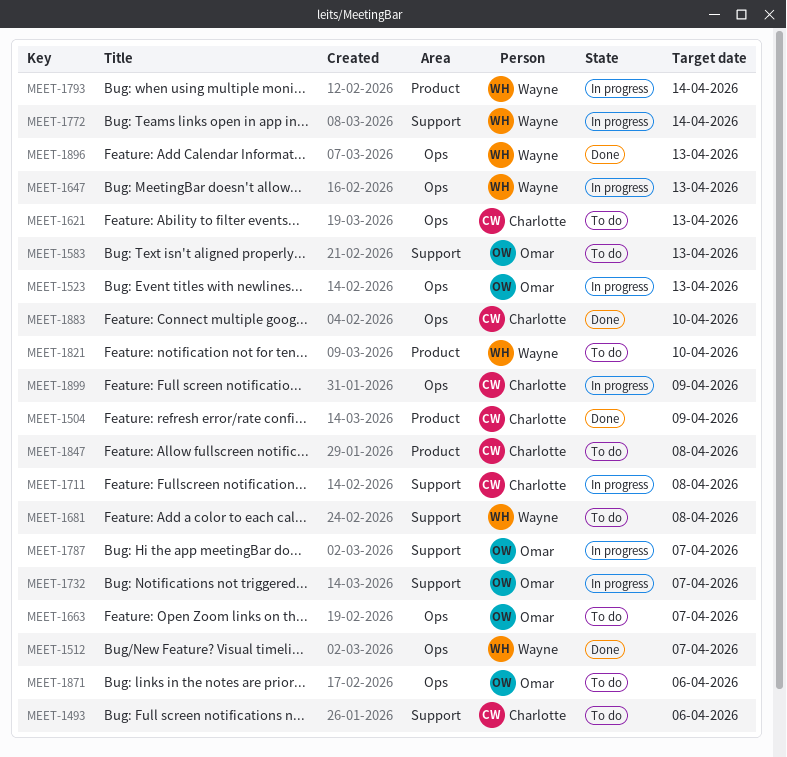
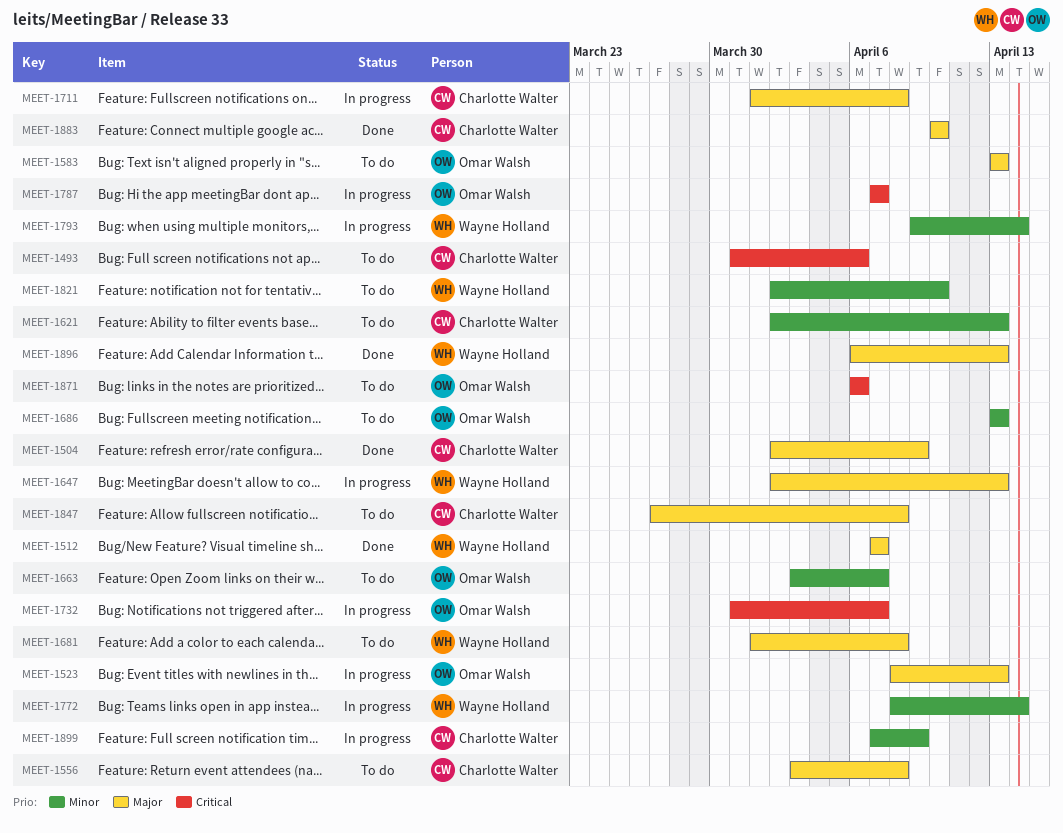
MEET-1556: none -> present
MEET-1686: none -> present

